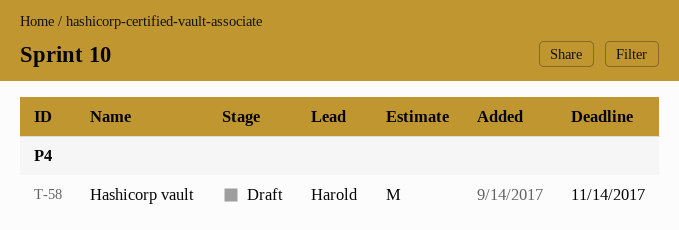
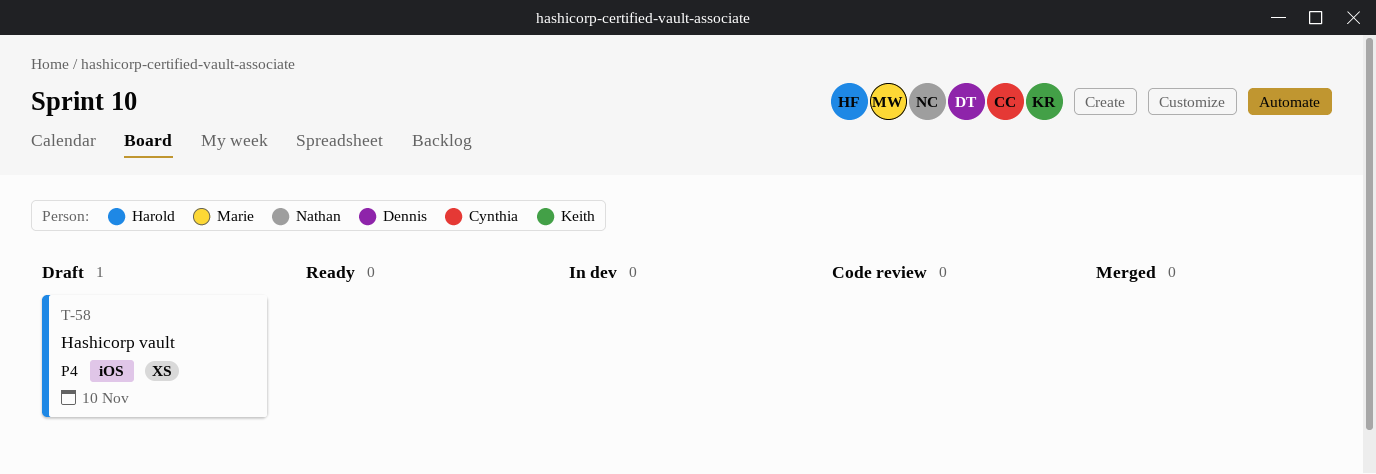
T-58, estimate: M -> XS
T-58, due: Nov 14 -> Nov 10

